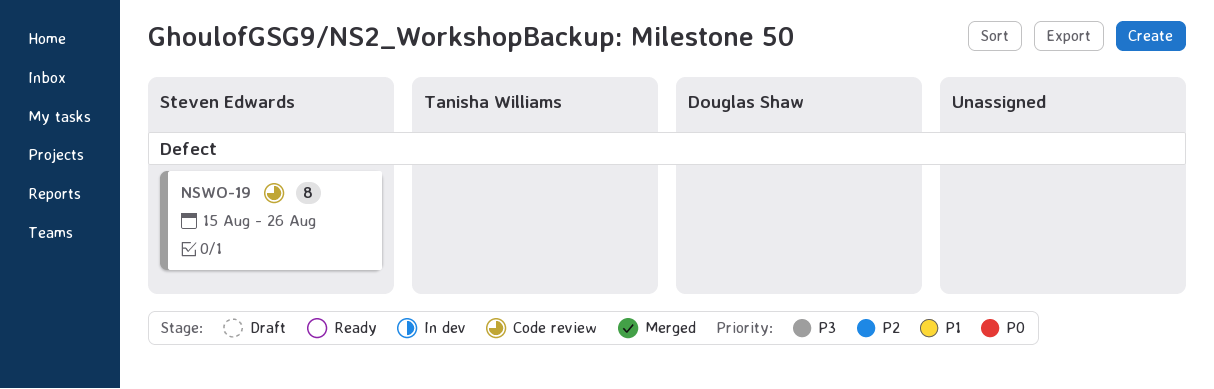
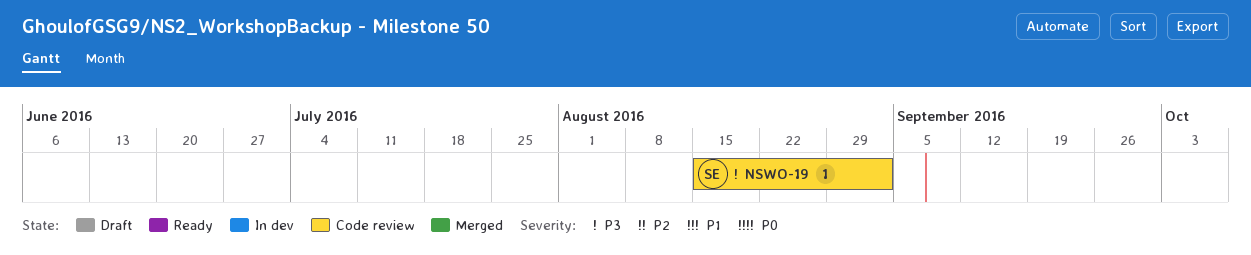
NSWO-19, estimate: 8 -> 1
NSWO-19, due: Aug 26 -> Sep 2

